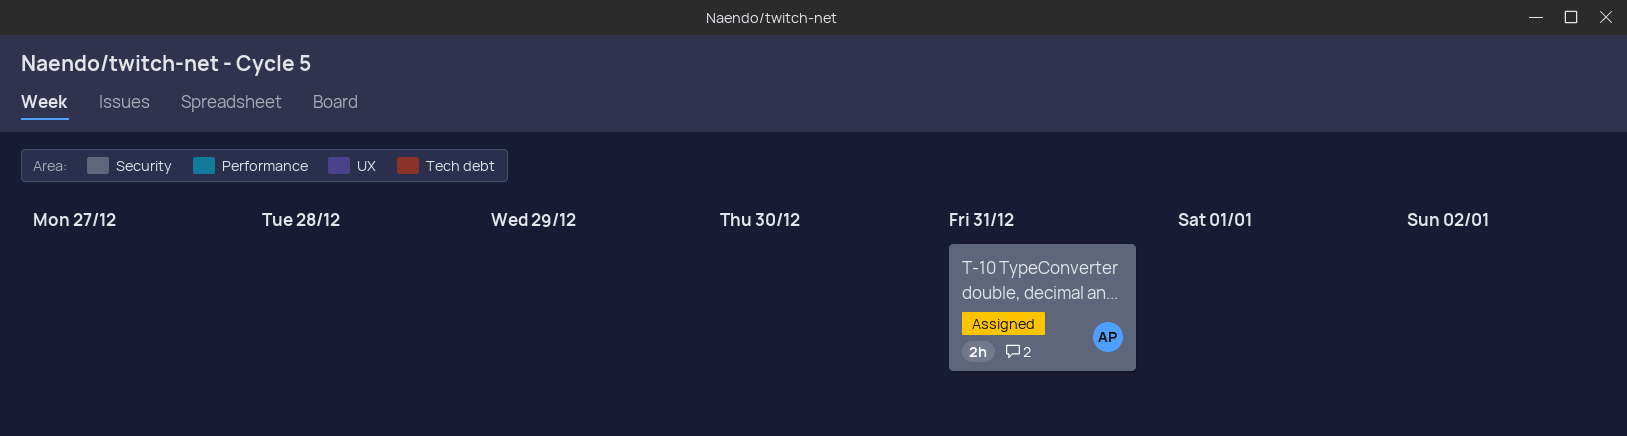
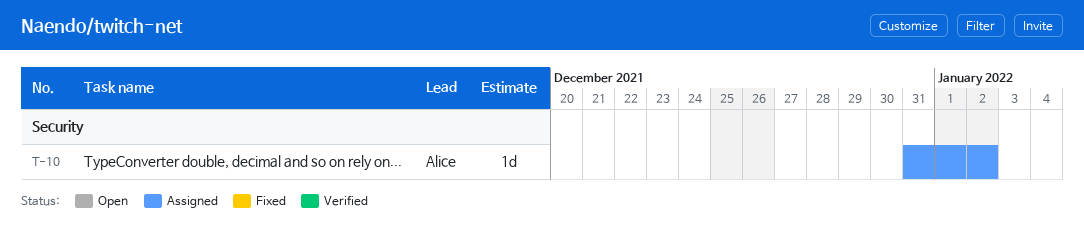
T-10, estimate: 2h -> 1d
T-10, due: Dec 31 -> Jan 2

